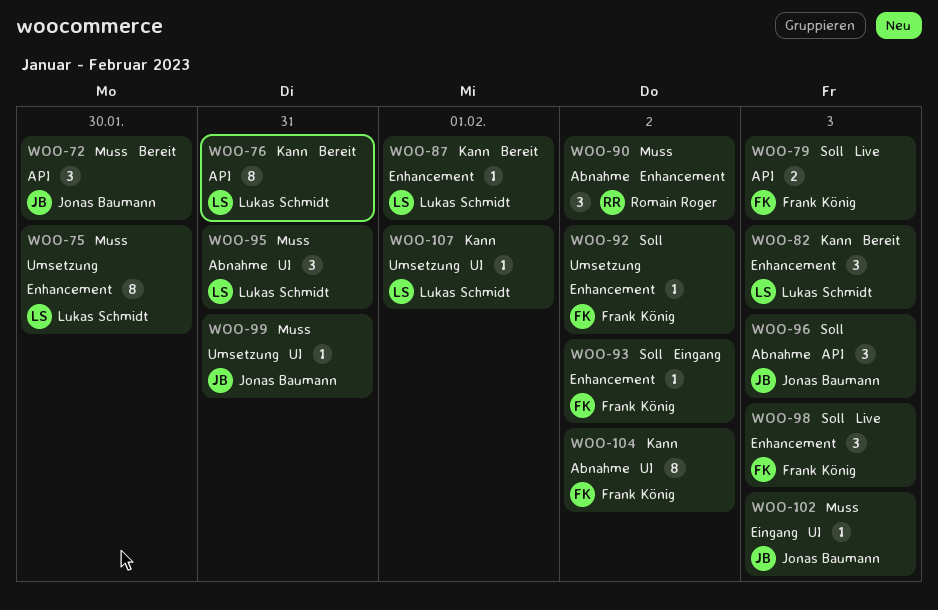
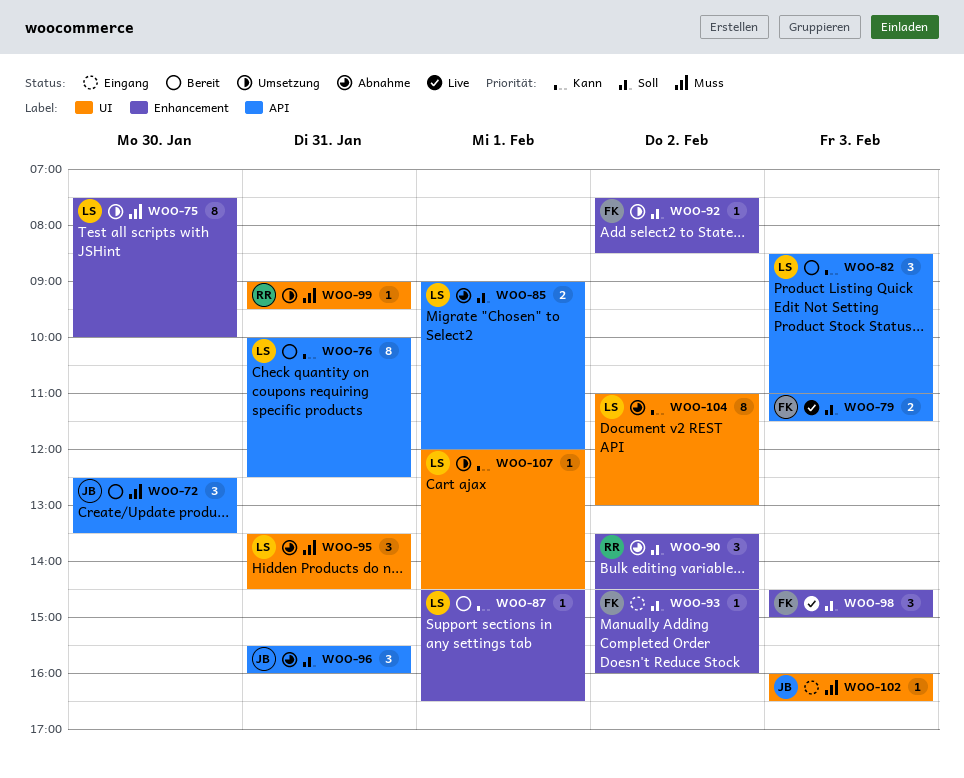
WOO-82, label: Enhancement -> API
WOO-85: none -> present
WOO-90, priority: Muss -> Soll
WOO-96, day: Feb 3 -> Jan 31
WOO-99, owner: Jonas Baumann -> Romain Roger
WOO-104, owner: Frank König -> Lukas Schmidt

